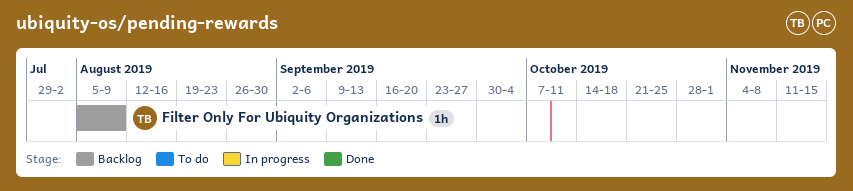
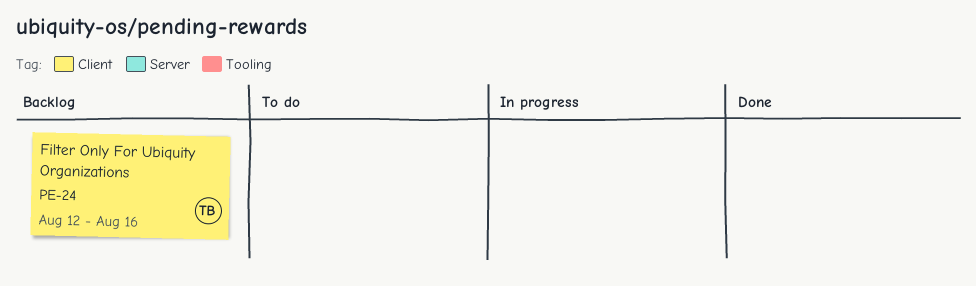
Filter Only For Ubiquity Organizations, start: Aug 5 -> Aug 12
Filter Only For Ubiquity Organizations, due: Aug 9 -> Aug 16

